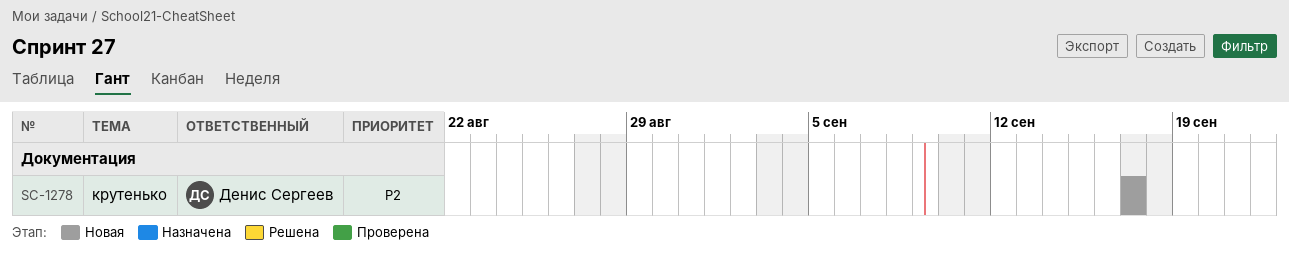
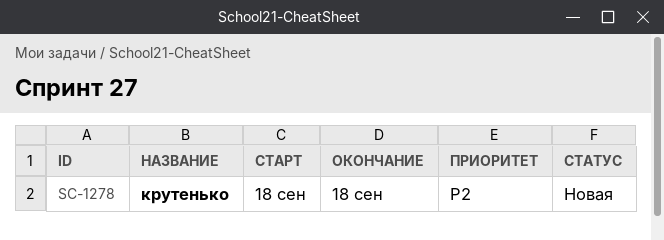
SC-1278, start: Sep 17 -> Sep 18
SC-1278, due: Sep 17 -> Sep 18

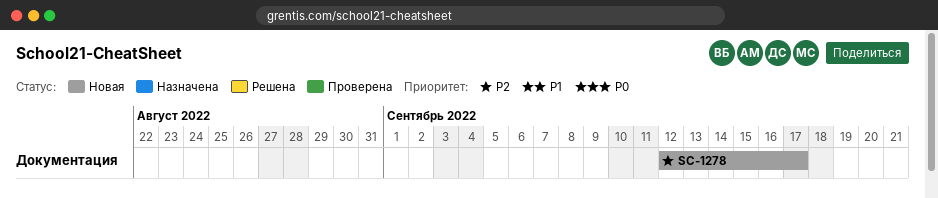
SC-1278, start: Sep 18 -> Sep 12
SC-1278, due: Sep 18 -> Sep 17

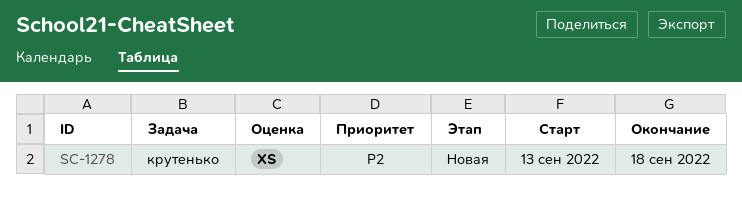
SC-1278, start: Sep 12 -> Sep 13
SC-1278, due: Sep 17 -> Sep 18

